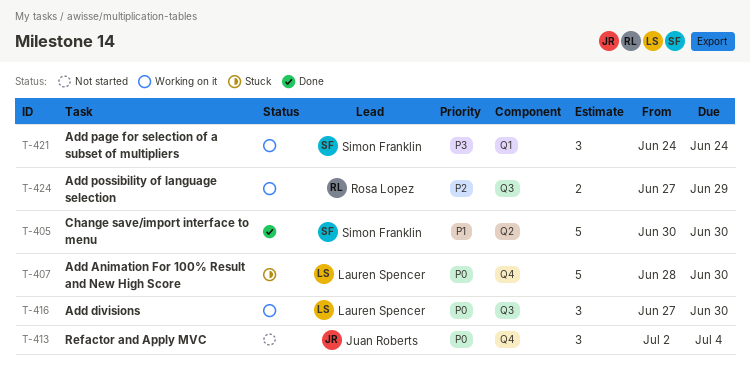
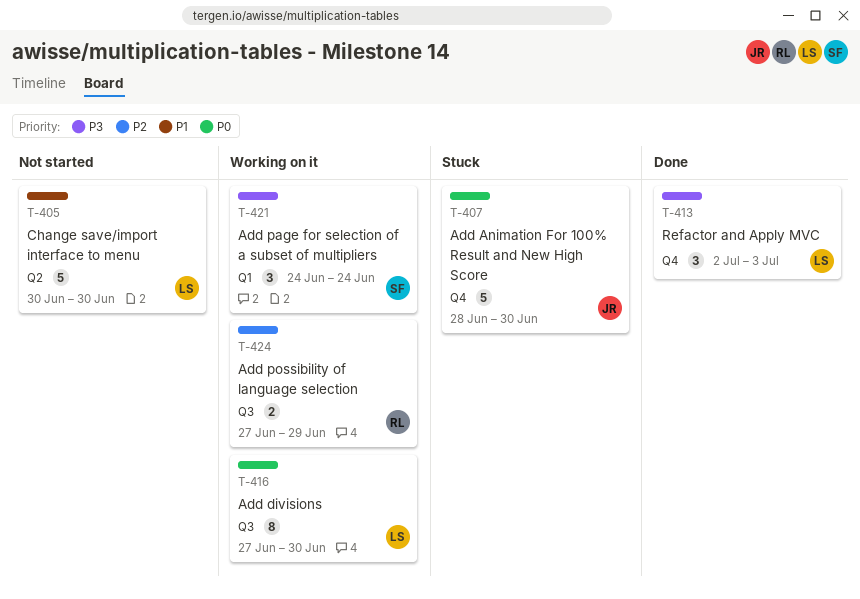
T-405, status: Done -> Not started
T-405, owner: Simon Franklin -> Lauren Spencer
T-407, owner: Lauren Spencer -> Juan Roberts
T-413, status: Not started -> Done
T-413, owner: Juan Roberts -> Lauren Spencer
T-413, priority: P0 -> P3
T-413, due: Jul 4 -> Jul 3
T-416, estimate: 3 -> 8

